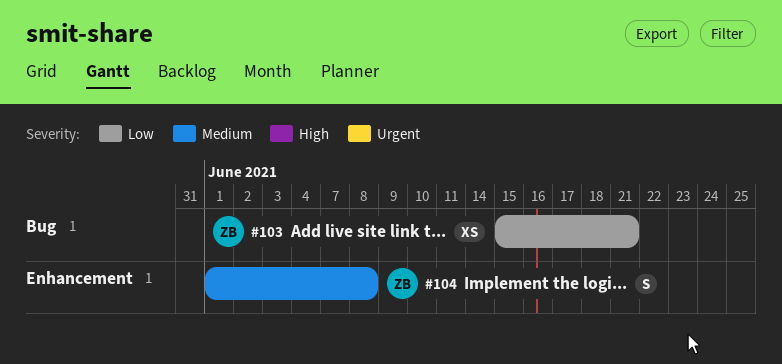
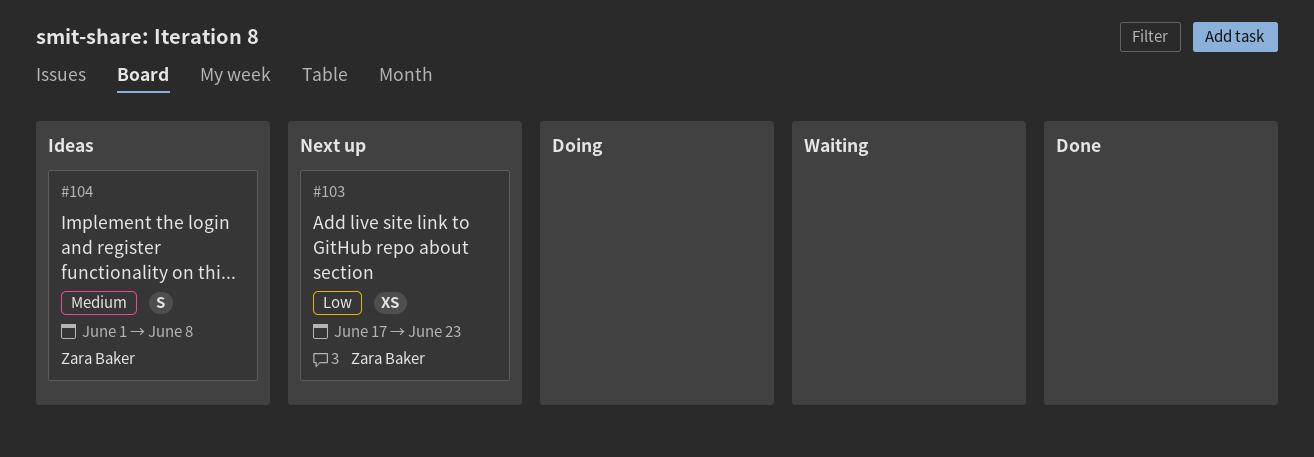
#103, start: Jun 15 -> Jun 17
#103, due: Jun 21 -> Jun 23

